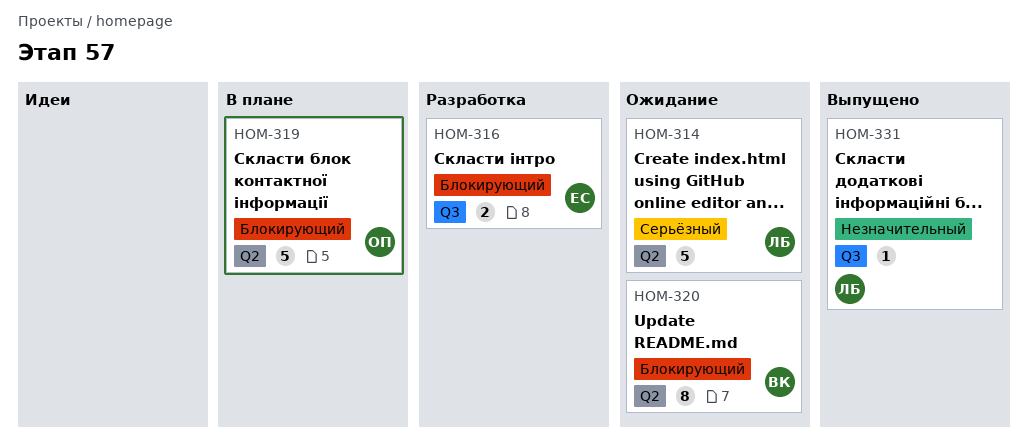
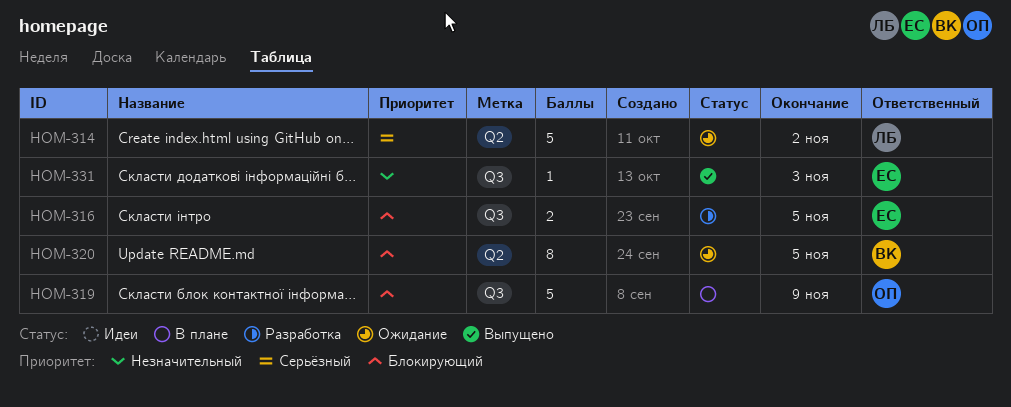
HOM-319, label: Q2 -> Q3
HOM-331, owner: ЛБ -> ЕС

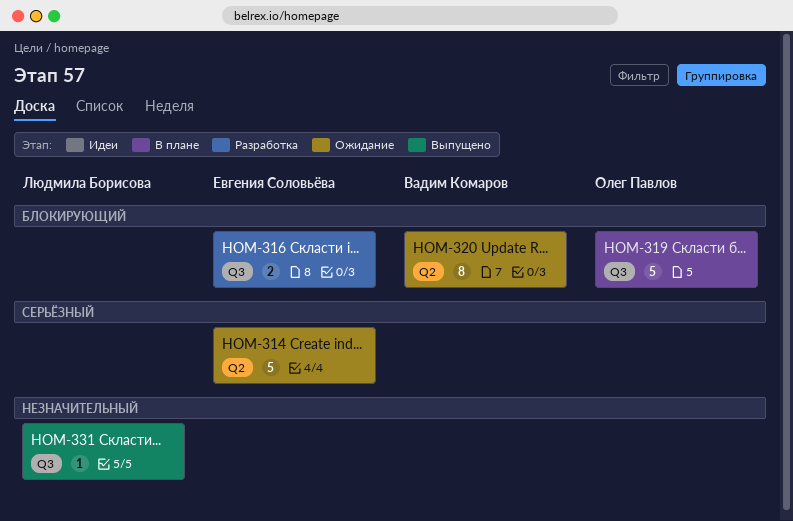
HOM-314, owner: Людмила Борисова -> Евгения Соловьёва
HOM-331, owner: Евгения Соловьёва -> Людмила Борисова

